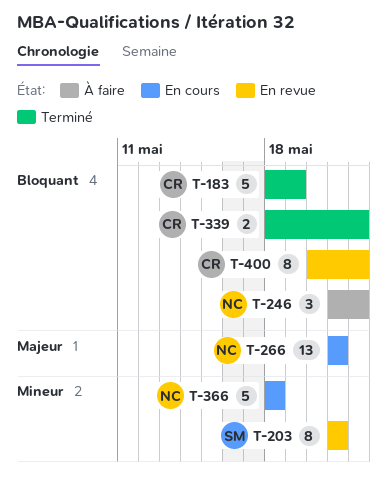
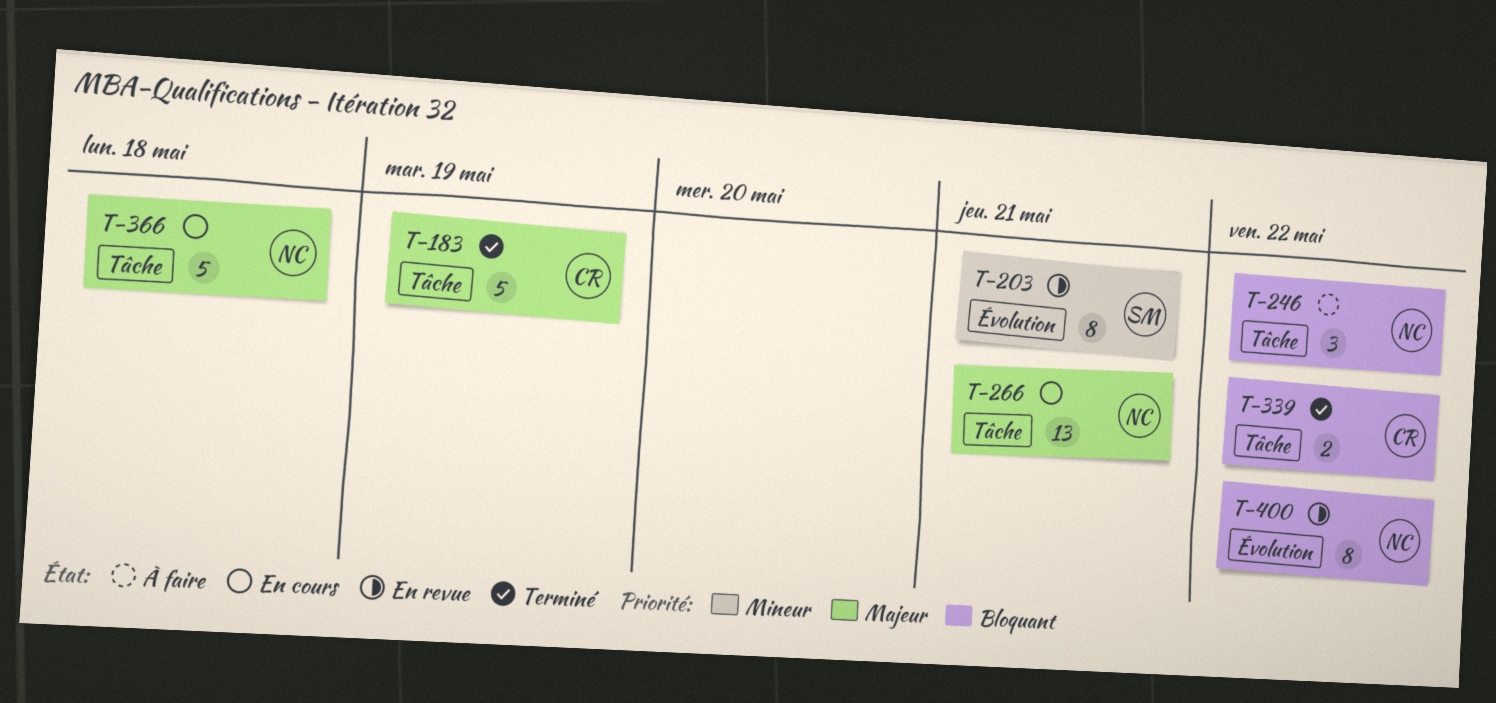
T-183, priority: Bloquant -> Majeur
T-366, priority: Mineur -> Majeur
T-400, owner: CR -> NC

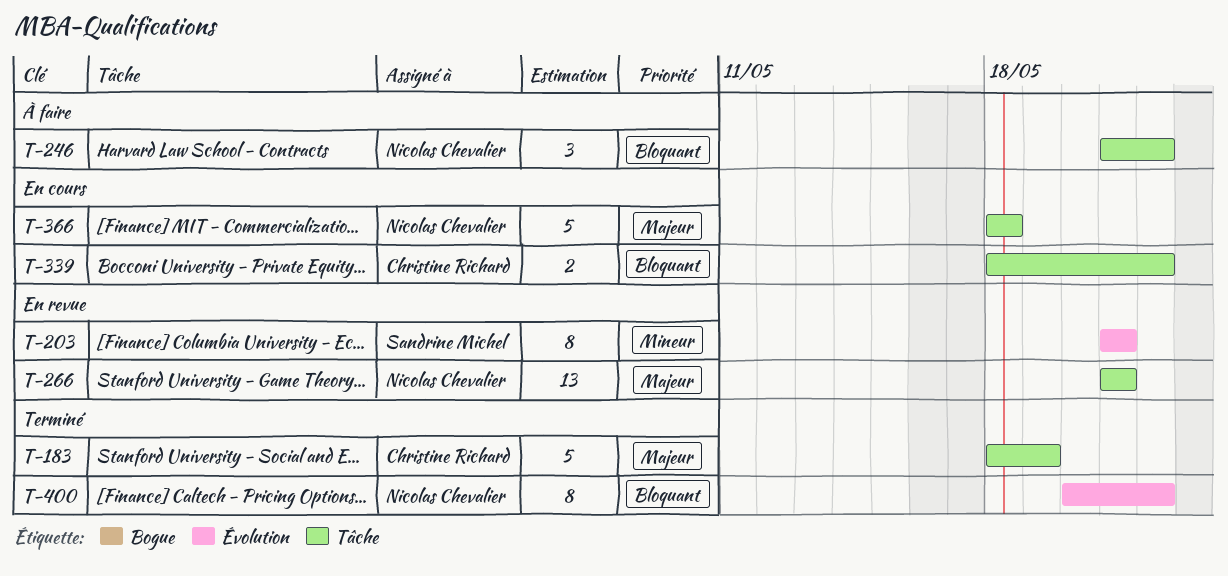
T-266, status: En cours -> En revue
T-339, status: Terminé -> En cours
T-400, status: En revue -> Terminé

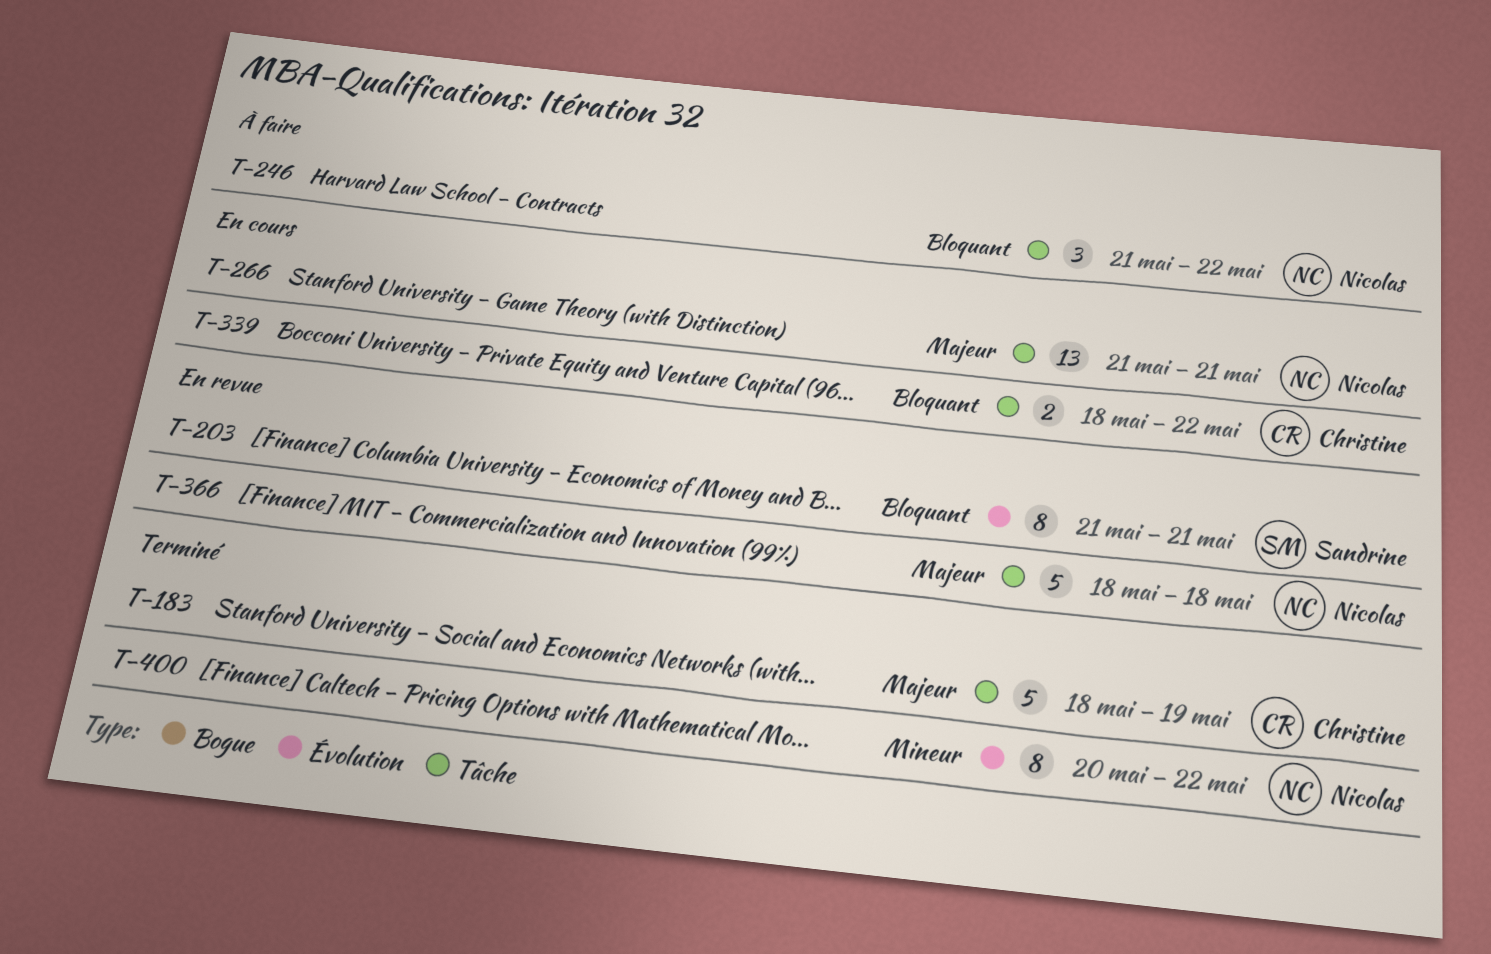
T-203, priority: Mineur -> Bloquant
T-266, status: En revue -> En cours
T-366, status: En cours -> En revue
T-400, priority: Bloquant -> Mineur

